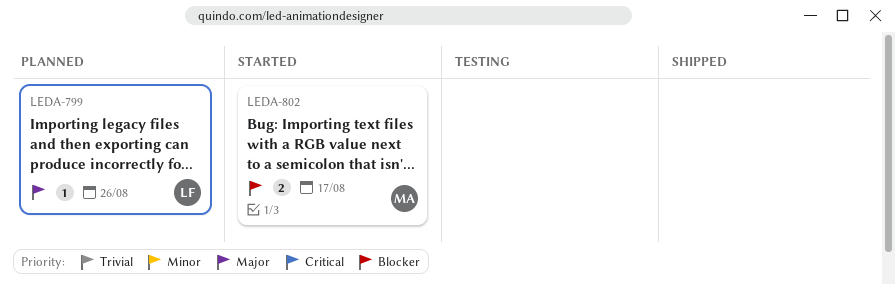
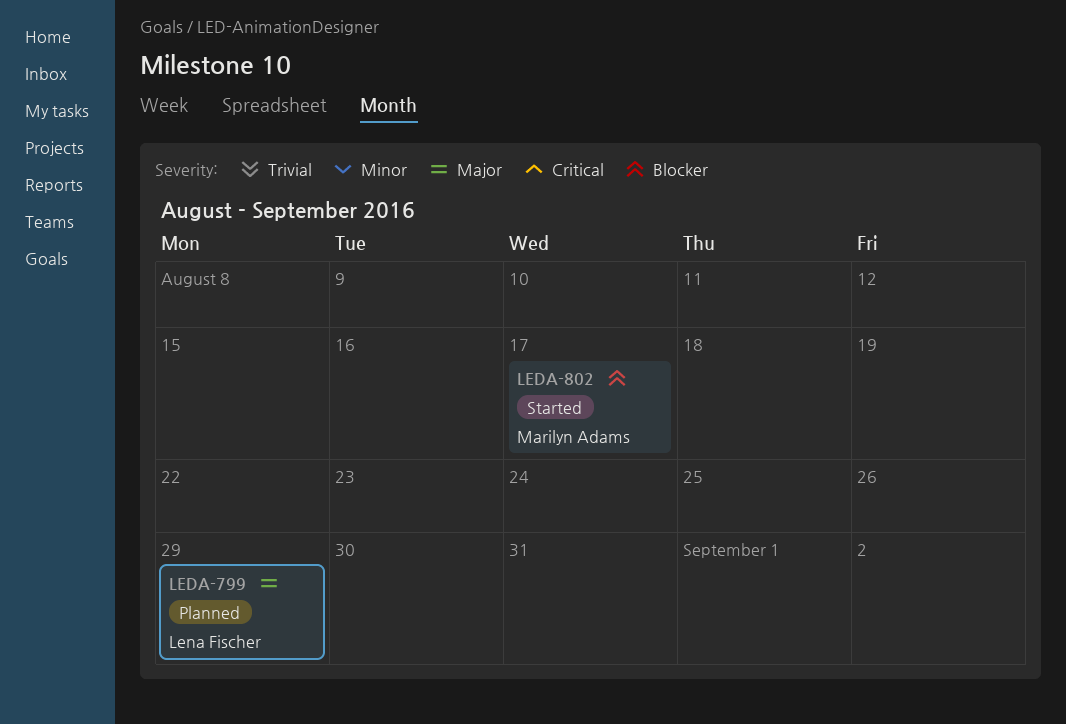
LEDA-799, due: Aug 26 -> Aug 29

